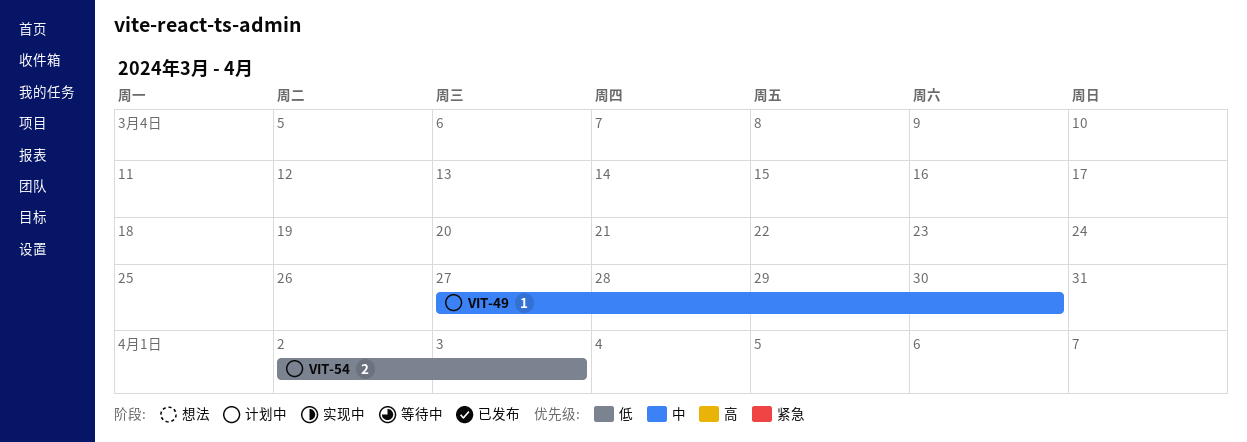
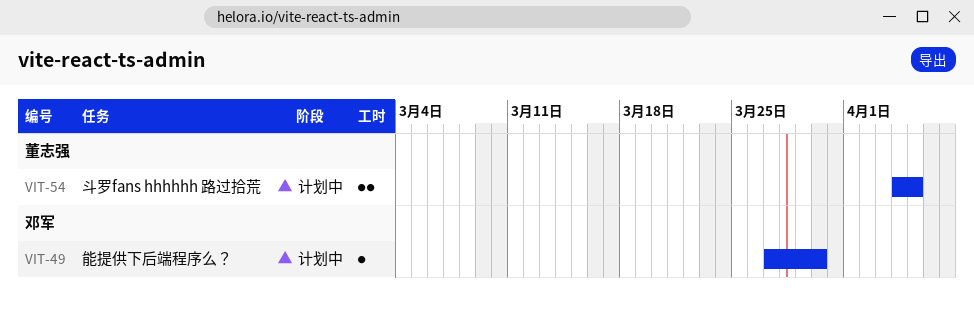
VIT-54, start: Apr 2 -> Apr 4
VIT-54, due: Apr 3 -> Apr 5

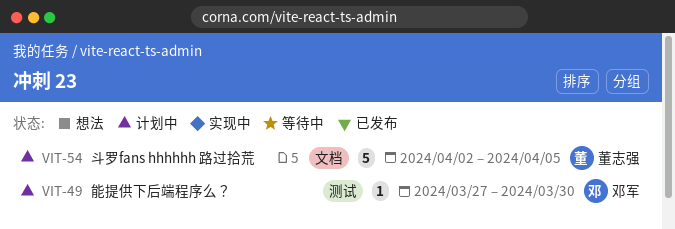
VIT-54, estimate: 2 -> 5
VIT-54, start: Apr 4 -> Apr 2

